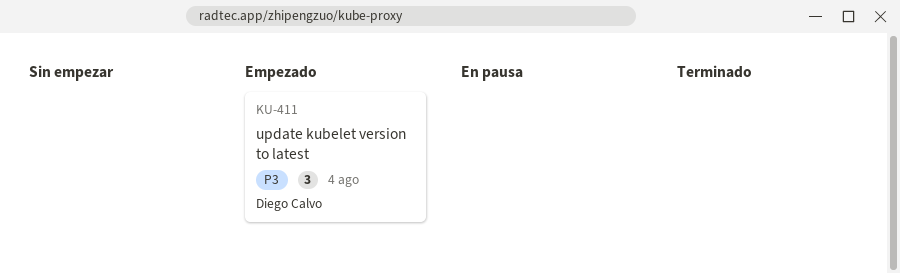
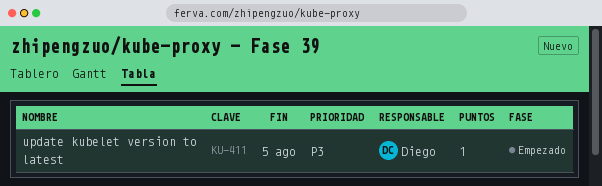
KU-411, estimate: 3 -> 1
KU-411, due: Aug 4 -> Aug 5

